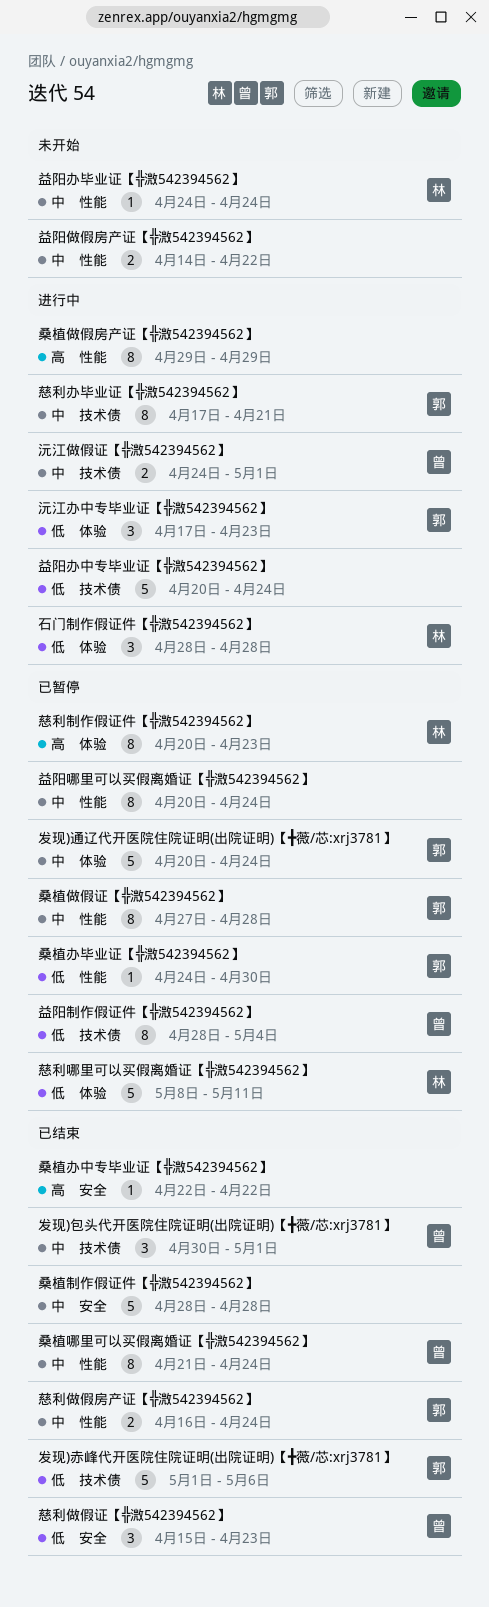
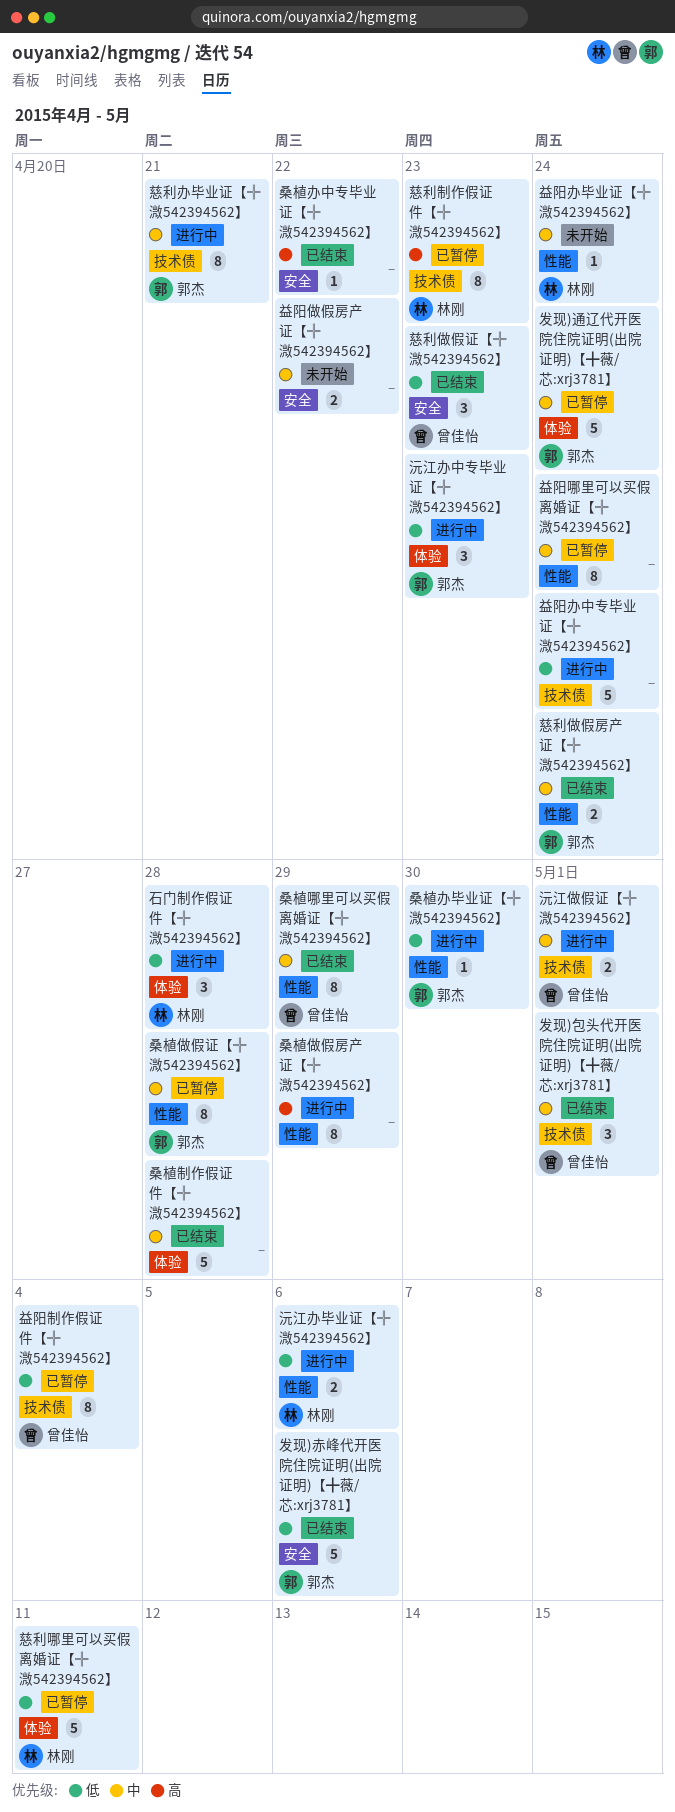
发现)赤峰代开医院住院证明(出院证明)【╋薇/芯:xrj3781】, label: 技术债 -> 安全
慈利制作假证件【╬溦542394562】, label: 体验 -> 技术债
桑植制作假证件【╬溦542394562】, label: 安全 -> 体验
桑植办毕业证【╬溦542394562】, status: 已暂停 -> 进行中
桑植哪里可以买假离婚证【╬溦542394562】, due: Apr 24 -> Apr 29
沅江办毕业证【╬溦542394562】: none -> present
益阳做假房产证【╬溦542394562】, label: 性能 -> 安全

